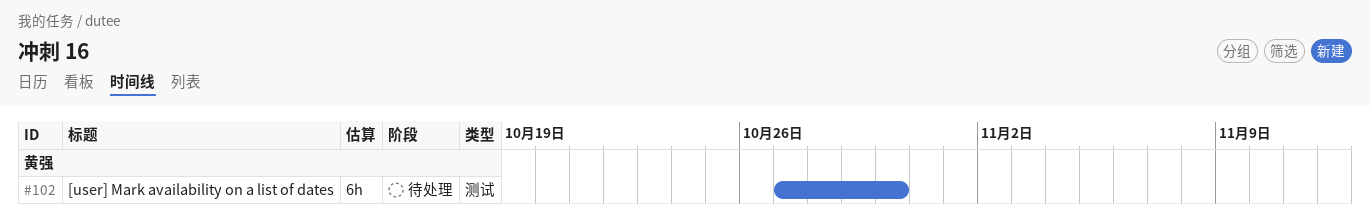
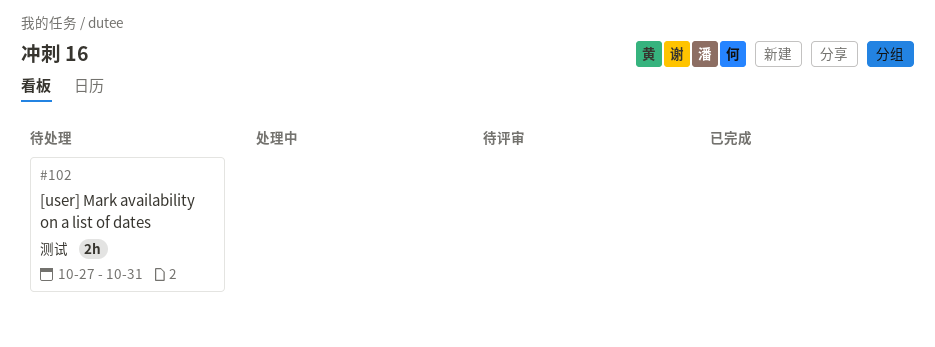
#102, estimate: 6h -> 2h
#102, due: Oct 30 -> Oct 31

